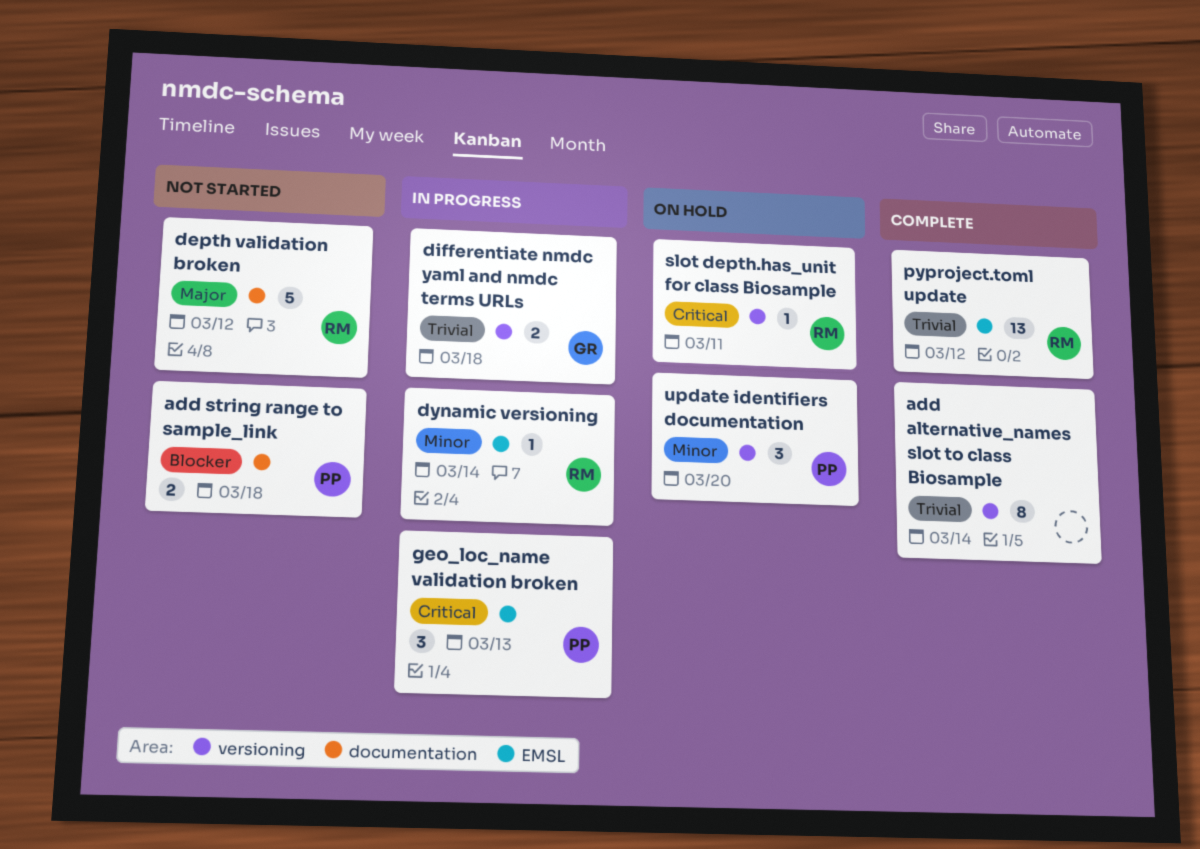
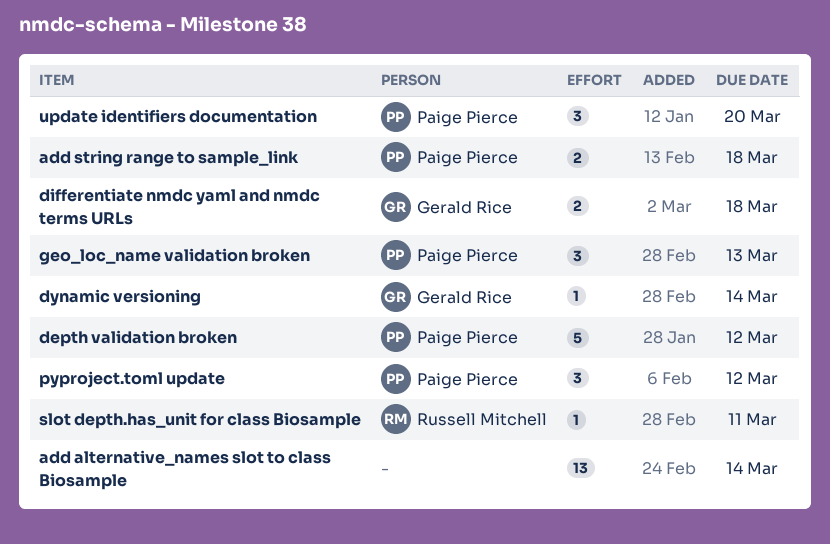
add alternative_names slot to class Biosample, estimate: 8 -> 13
depth validation broken, owner: Russell Mitchell -> Paige Pierce
dynamic versioning, owner: Russell Mitchell -> Gerald Rice
pyproject.toml update, owner: Russell Mitchell -> Paige Pierce
pyproject.toml update, estimate: 13 -> 3

